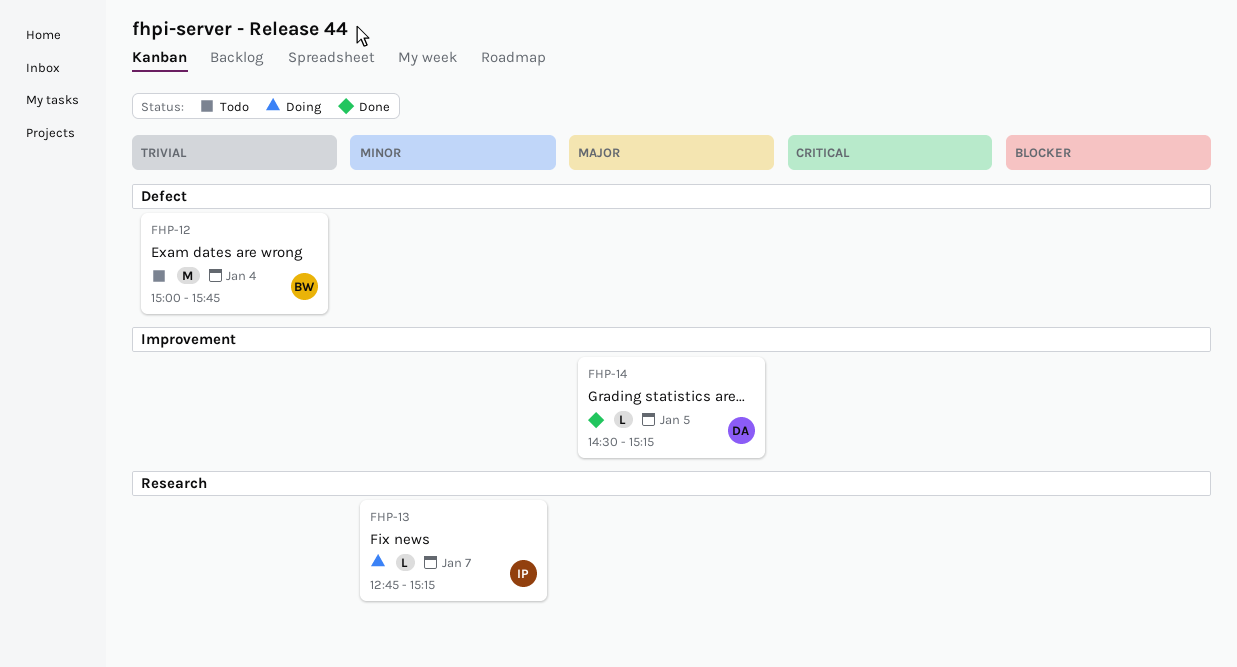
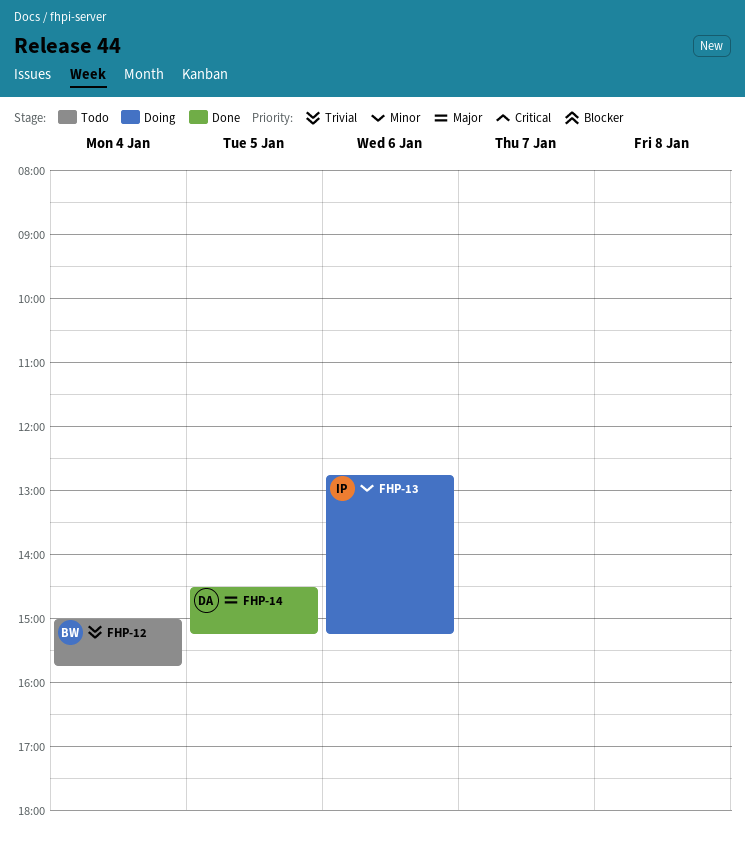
FHP-13, day: Jan 7 -> Jan 6

